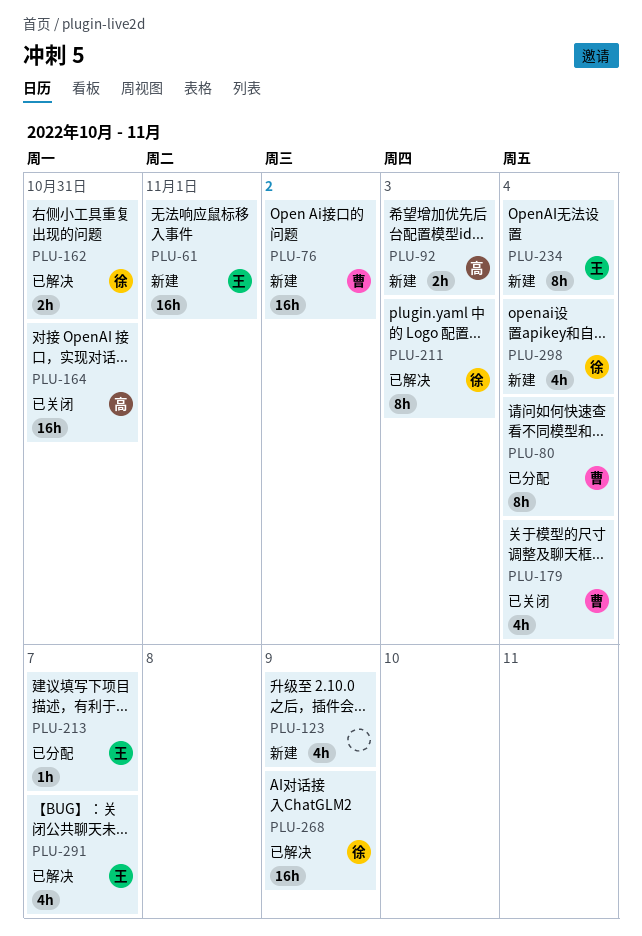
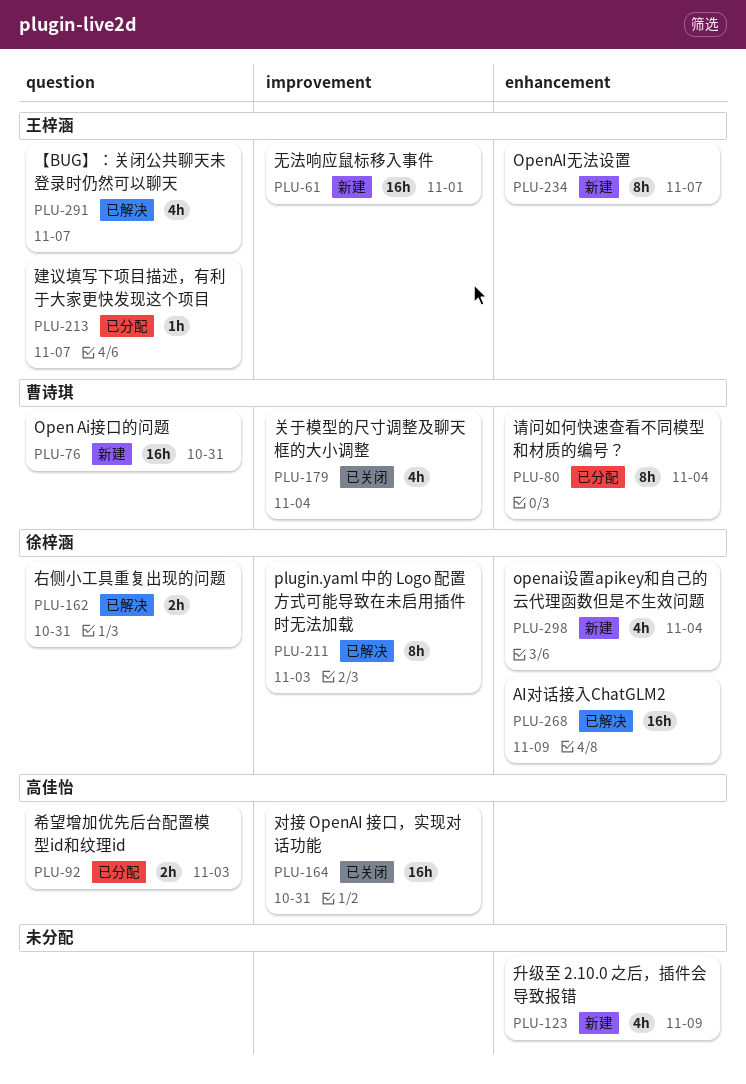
PLU-76, due: Nov 2 -> Oct 31
PLU-92, status: 新建 -> 已分配
PLU-234, due: Nov 4 -> Nov 7

